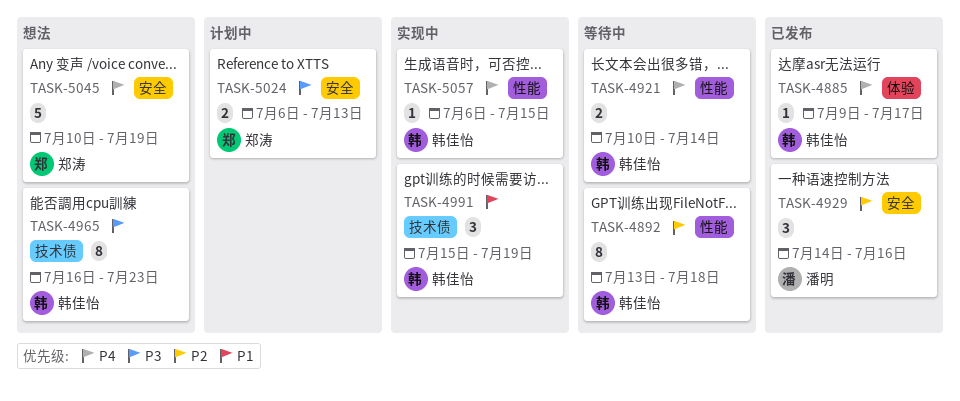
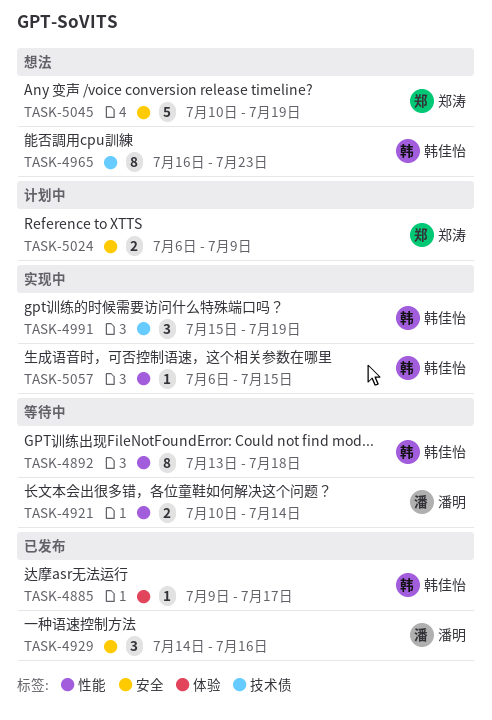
TASK-4921, owner: 韩佳怡 -> 潘明
TASK-5024, due: Jul 13 -> Jul 9

